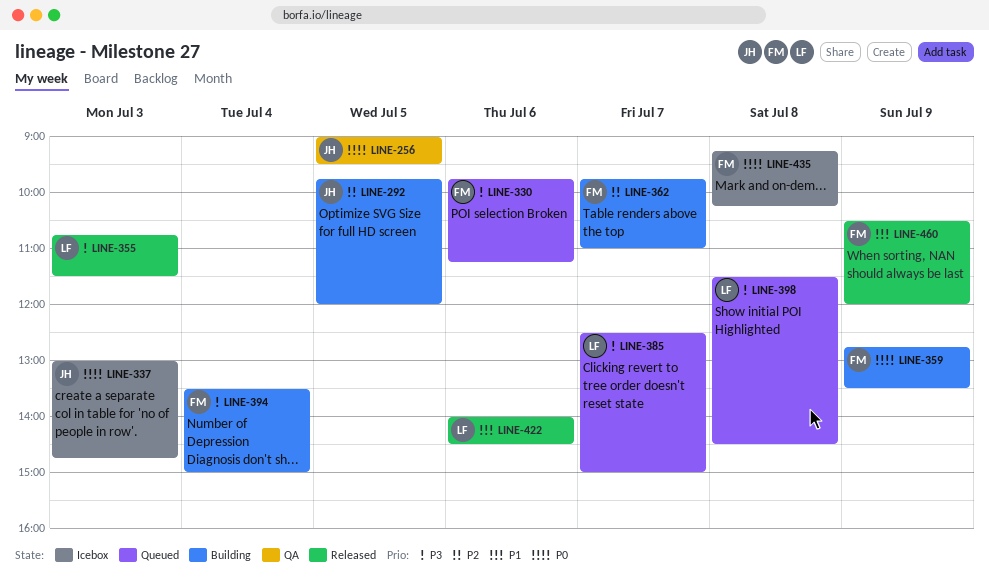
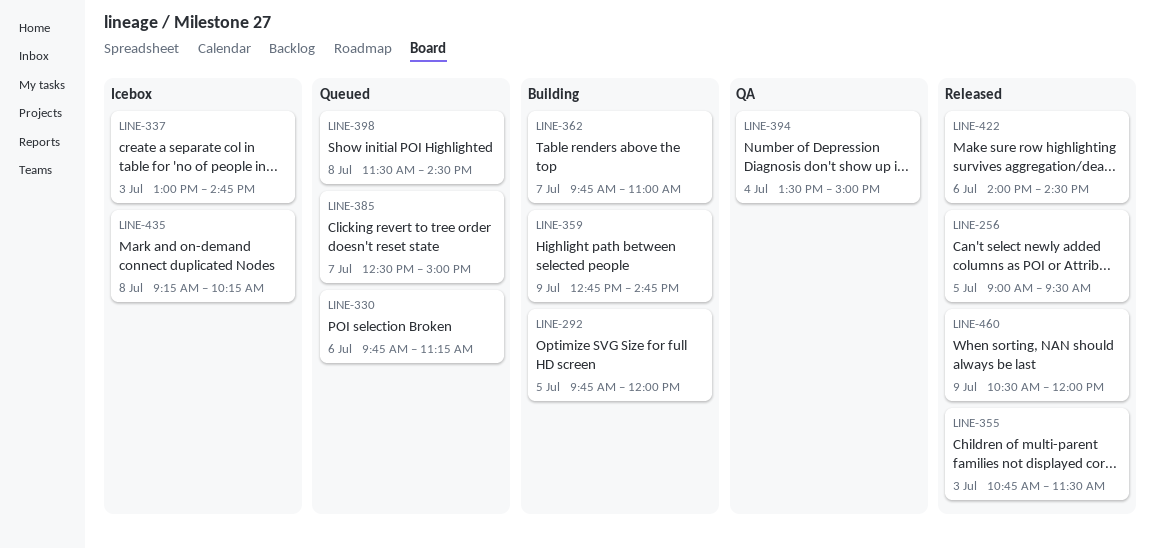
LINE-256, status: QA -> Released
LINE-359, ends: 13:30 -> 14:45
LINE-394, status: Building -> QA

